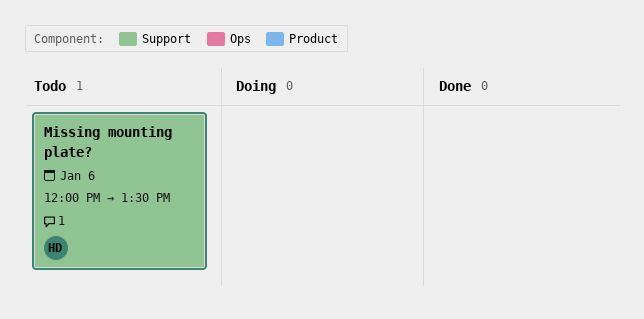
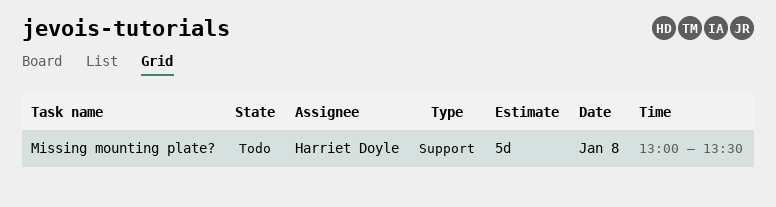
Missing mounting plate?, day: Jan 6 -> Jan 8
Missing mounting plate?, begins: 12:00 -> 13:00

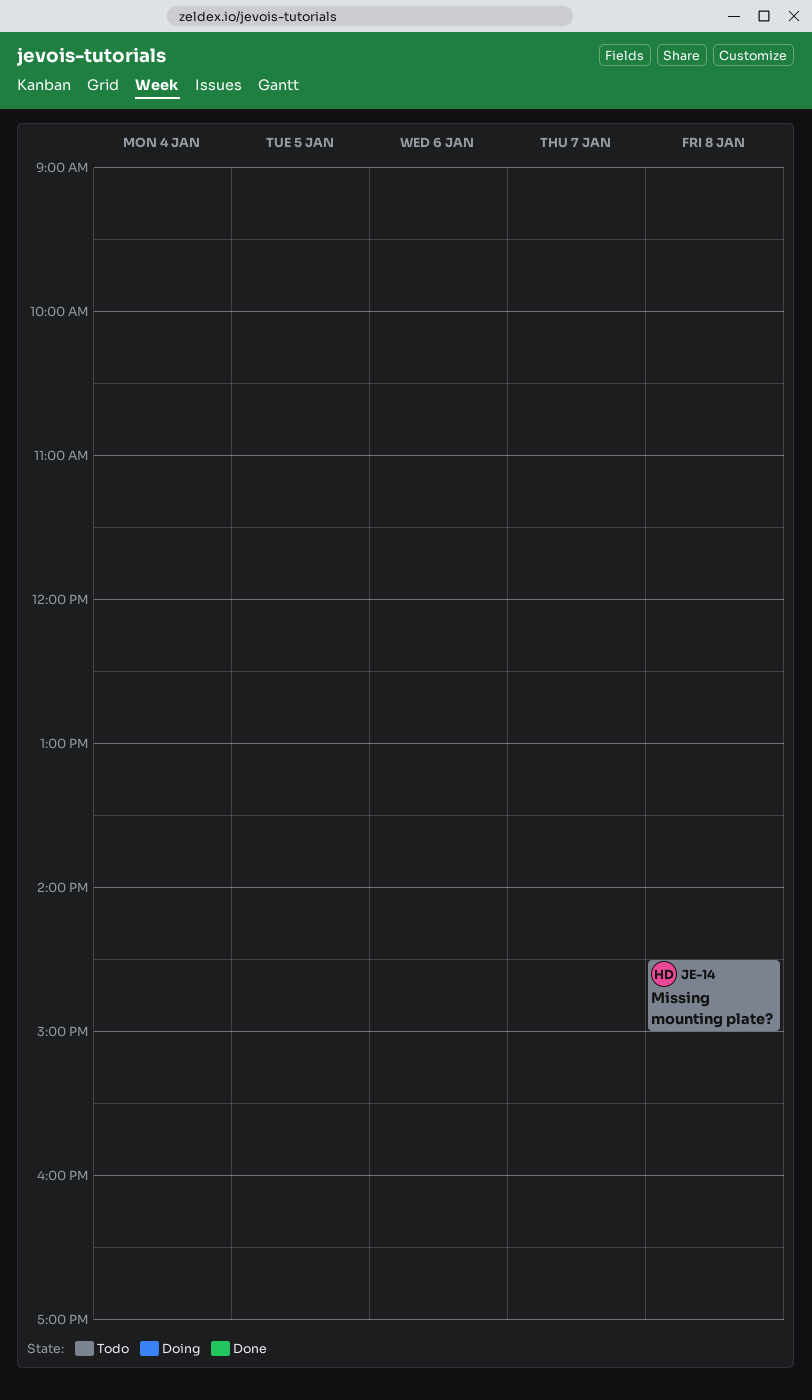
Missing mounting plate?, begins: 13:00 -> 14:30
Missing mounting plate?, ends: 13:30 -> 15:00

